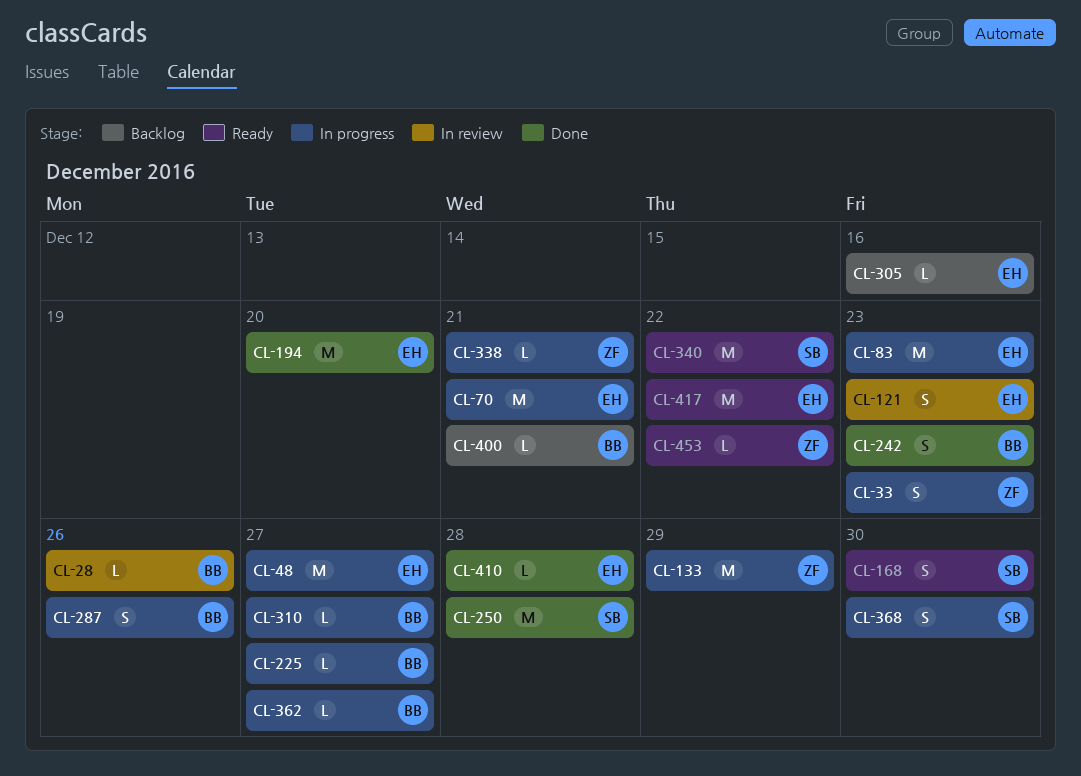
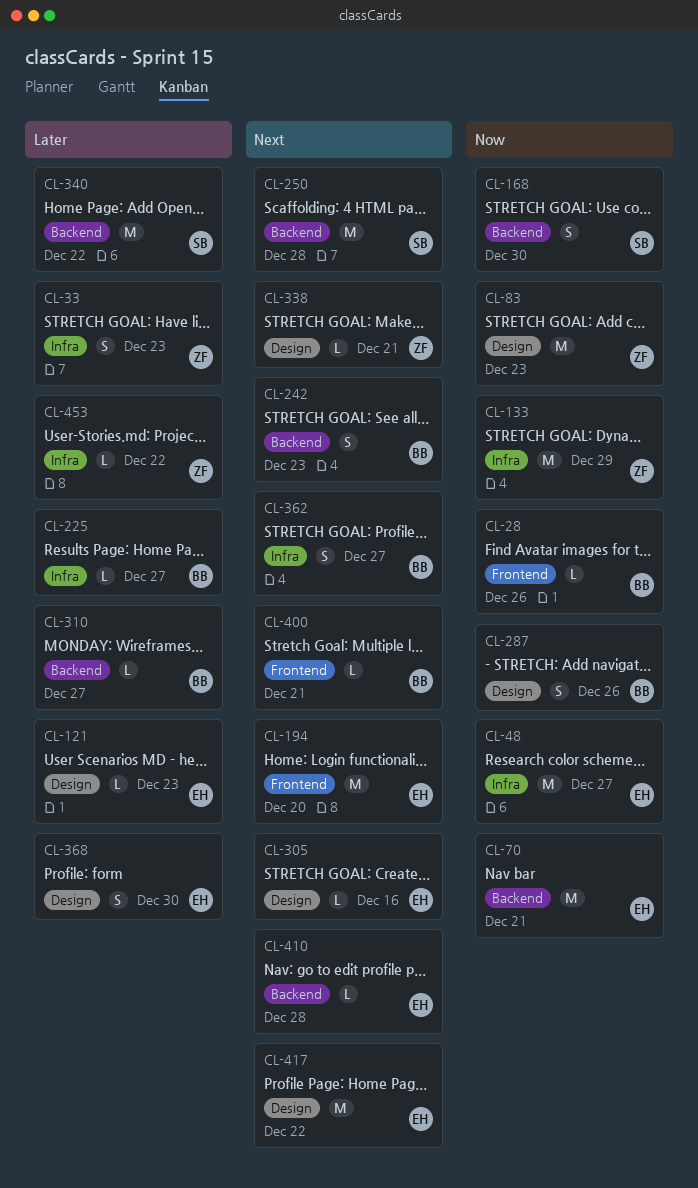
CL-83, owner: EH -> ZF
CL-121, estimate: S -> L
CL-362, estimate: L -> S
CL-368, owner: SB -> EH

